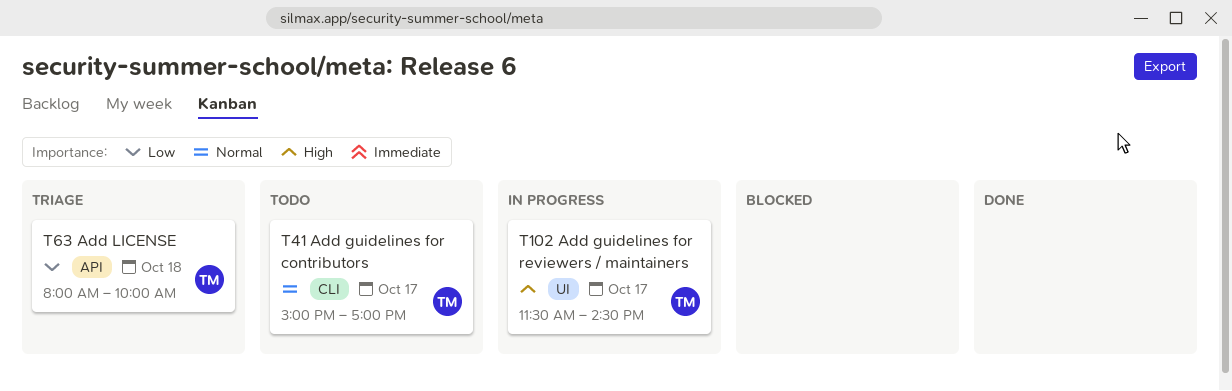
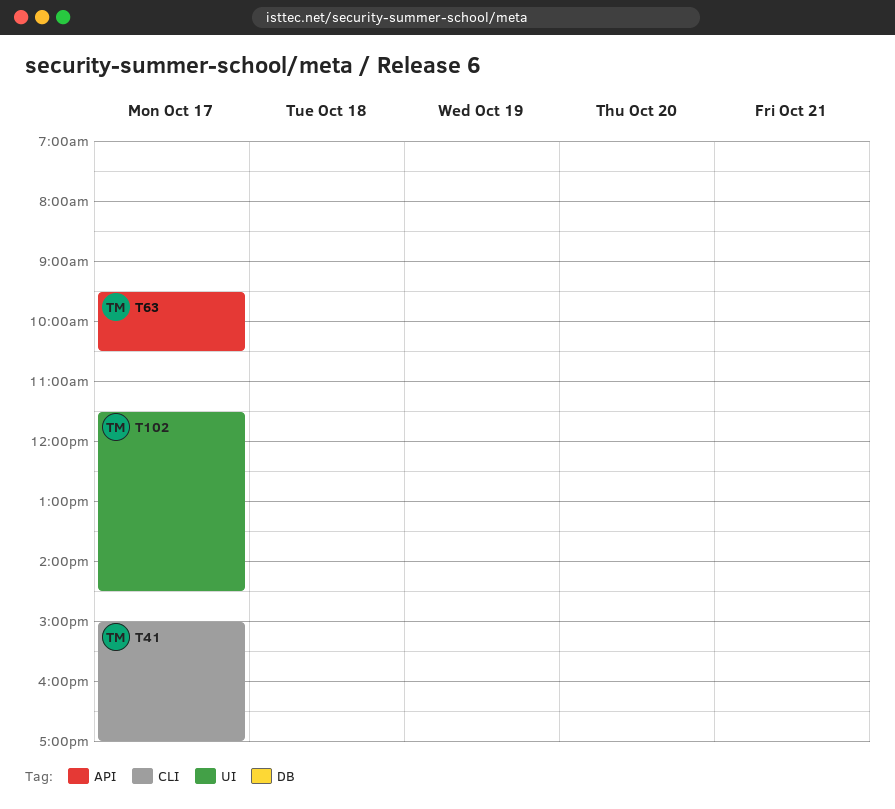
T63, day: Oct 18 -> Oct 17
T63, begins: 08:00 -> 09:30
T63, ends: 10:00 -> 10:30

